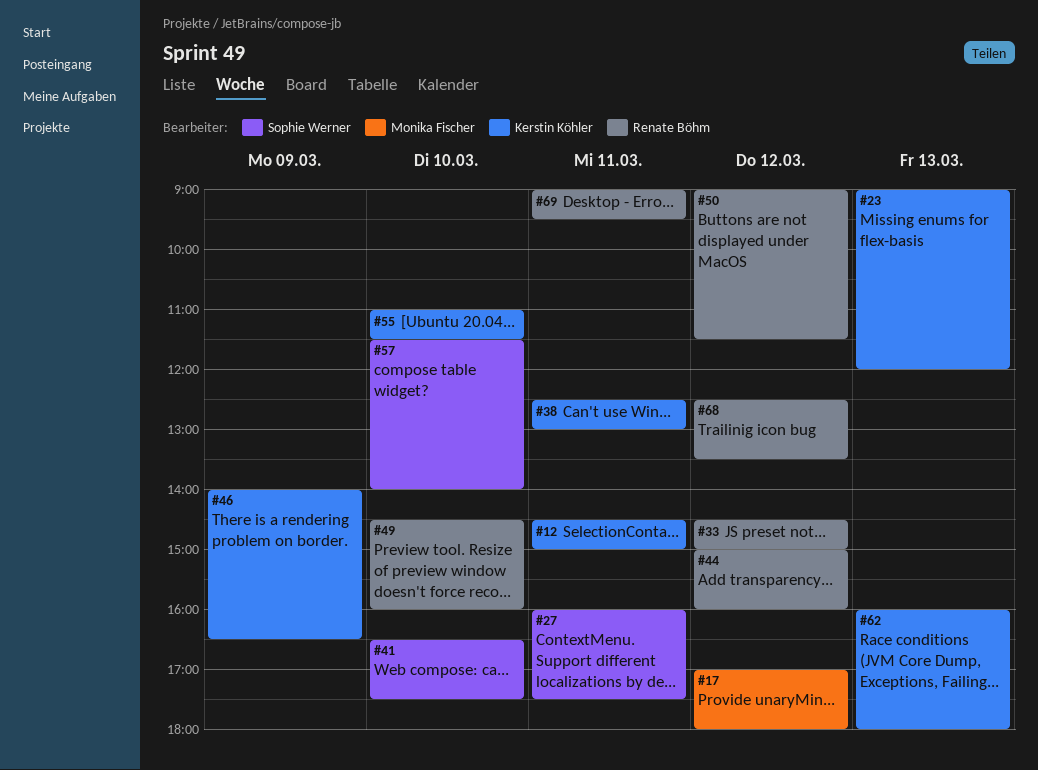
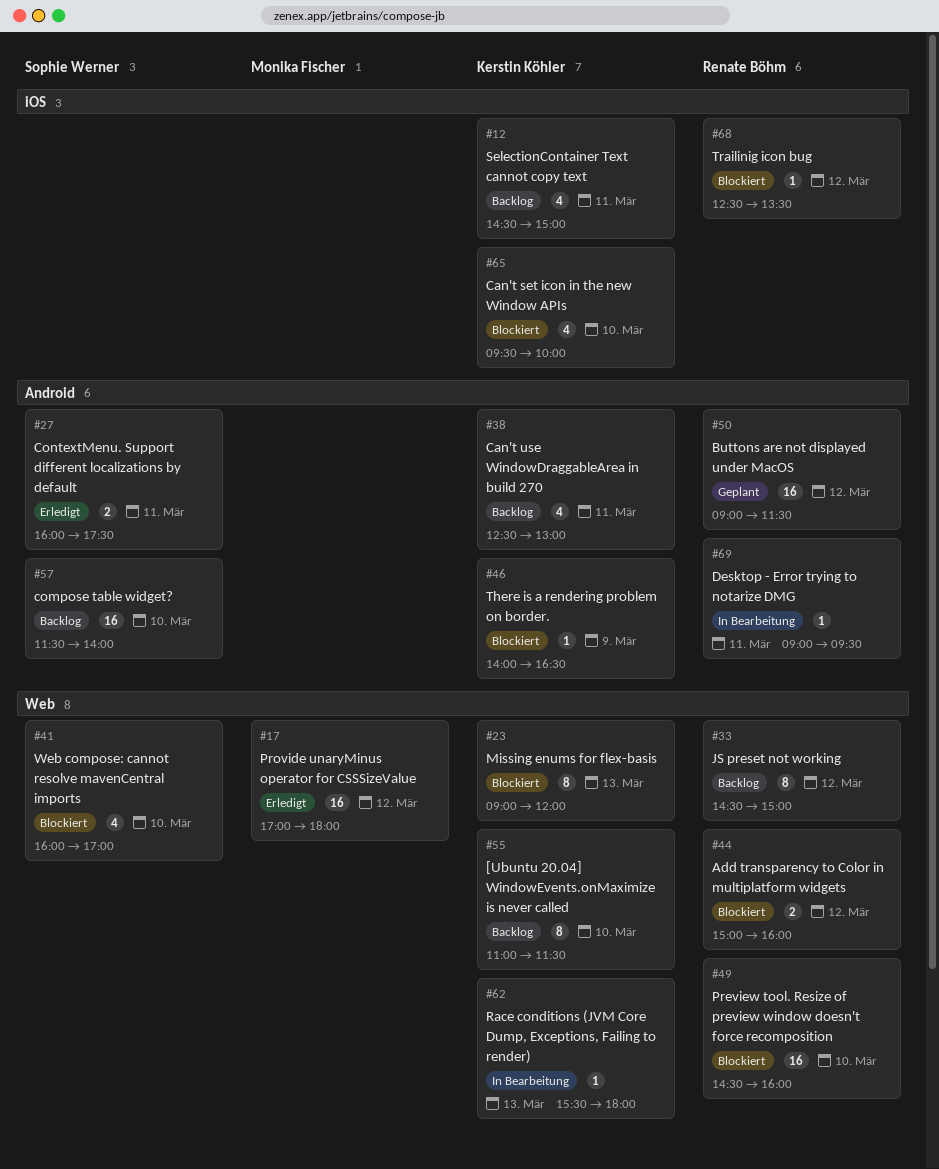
#41, begins: 16:30 -> 16:00
#41, ends: 17:30 -> 17:00
#62, begins: 16:00 -> 15:30
#65: none -> present

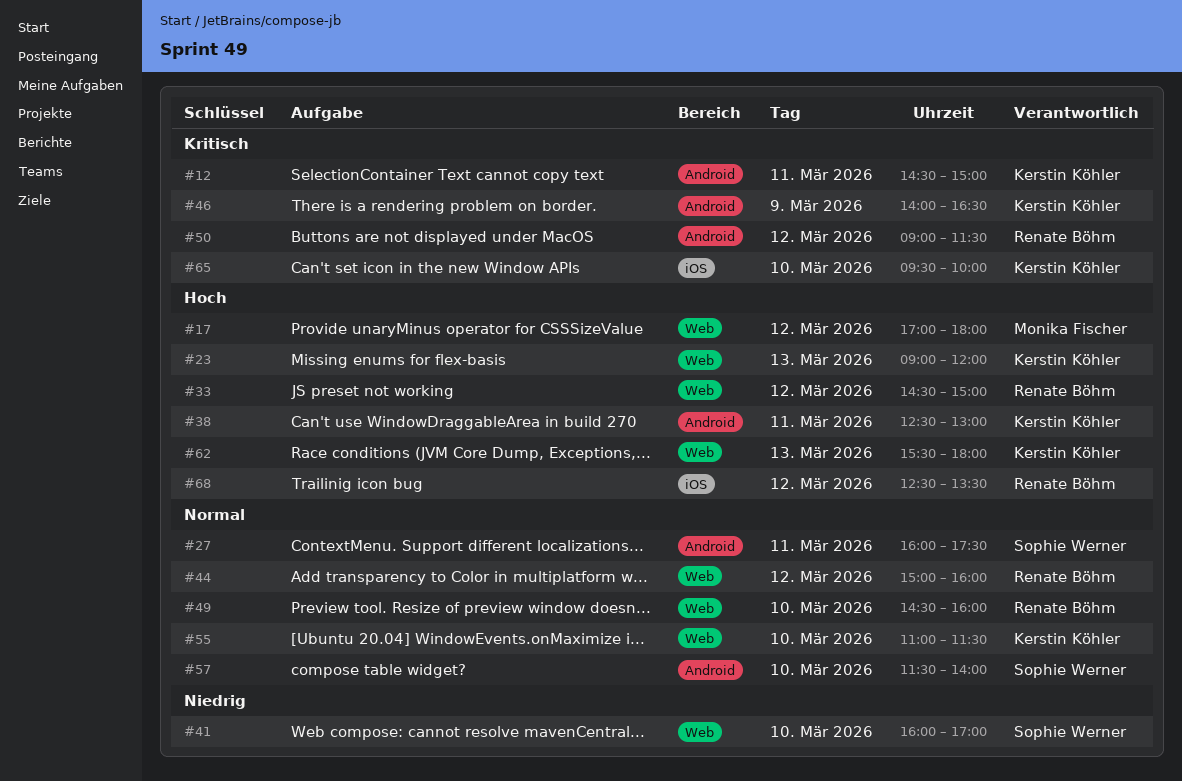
#12, label: iOS -> Android
#69: present -> none

